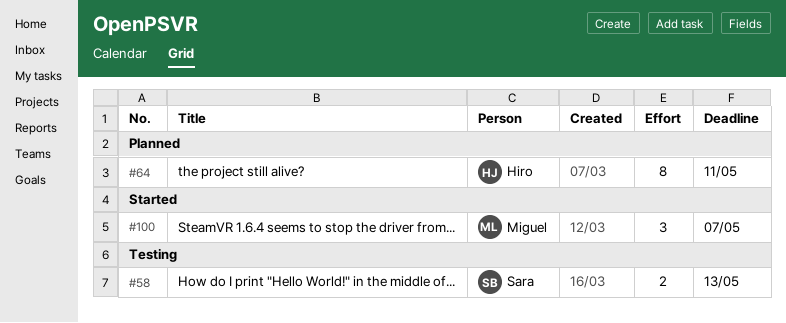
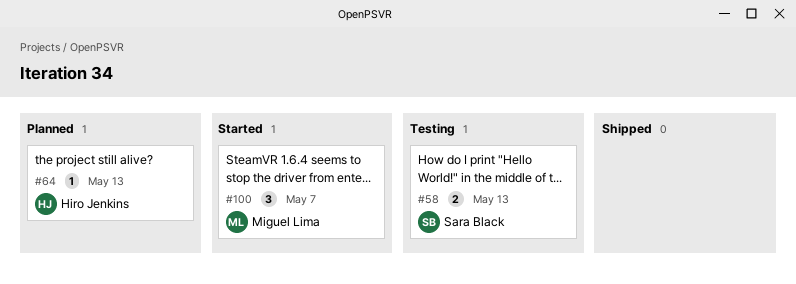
#64, estimate: 8 -> 1
#64, due: May 11 -> May 13

